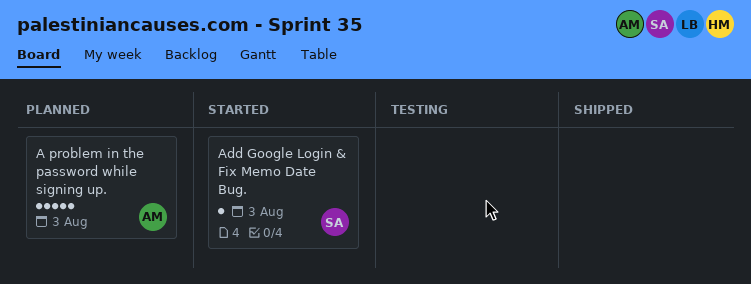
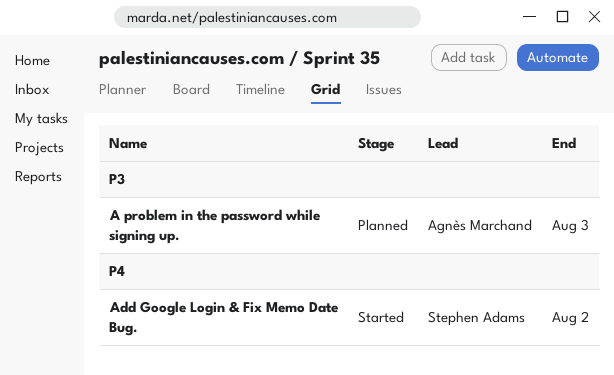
Add Google Login & Fix Memo Date Bug., due: Aug 3 -> Aug 2

